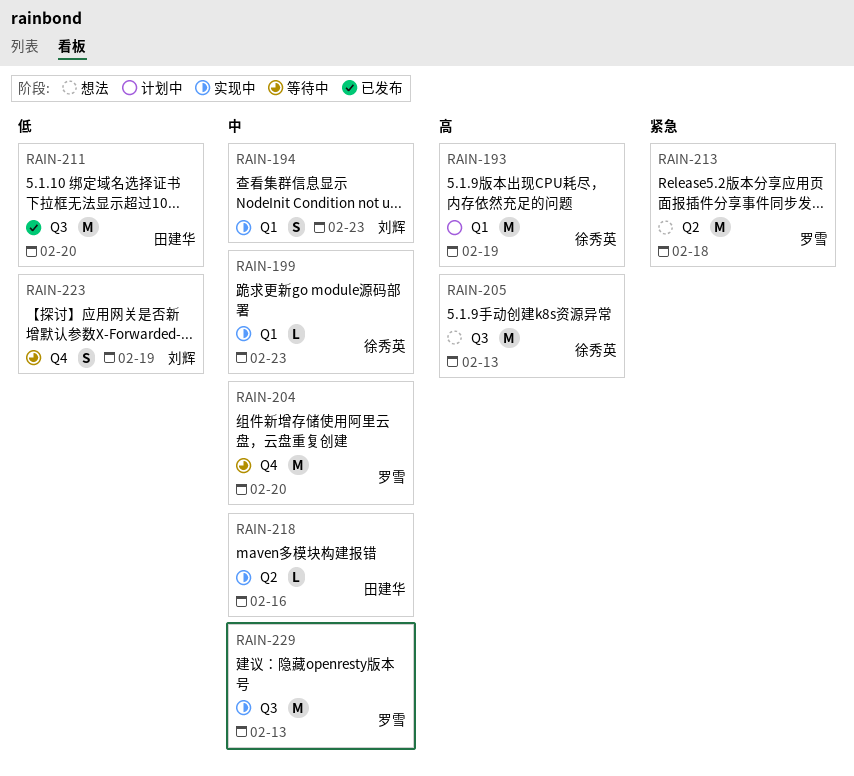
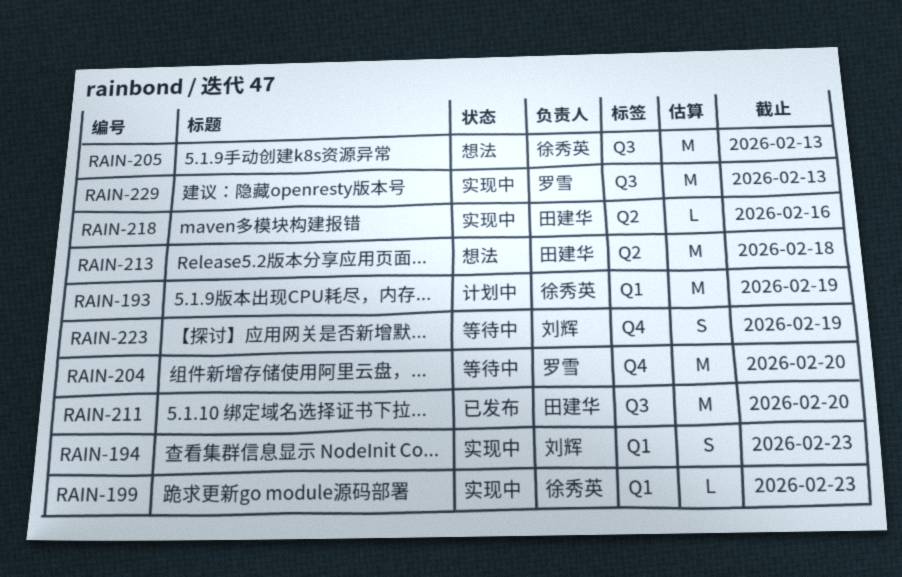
RAIN-213, owner: 罗雪 -> 田建华

